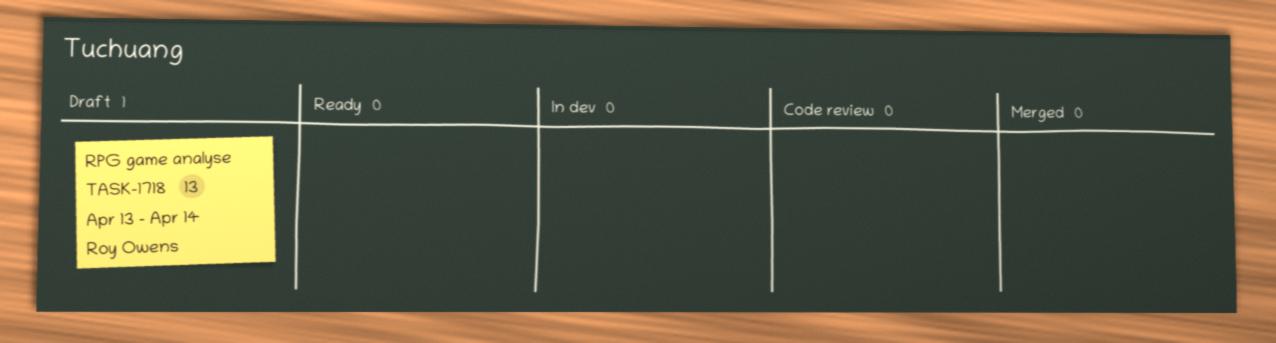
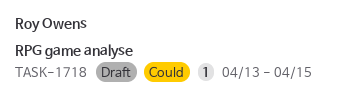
TASK-1718, estimate: 13 -> 1
TASK-1718, due: Apr 14 -> Apr 15

